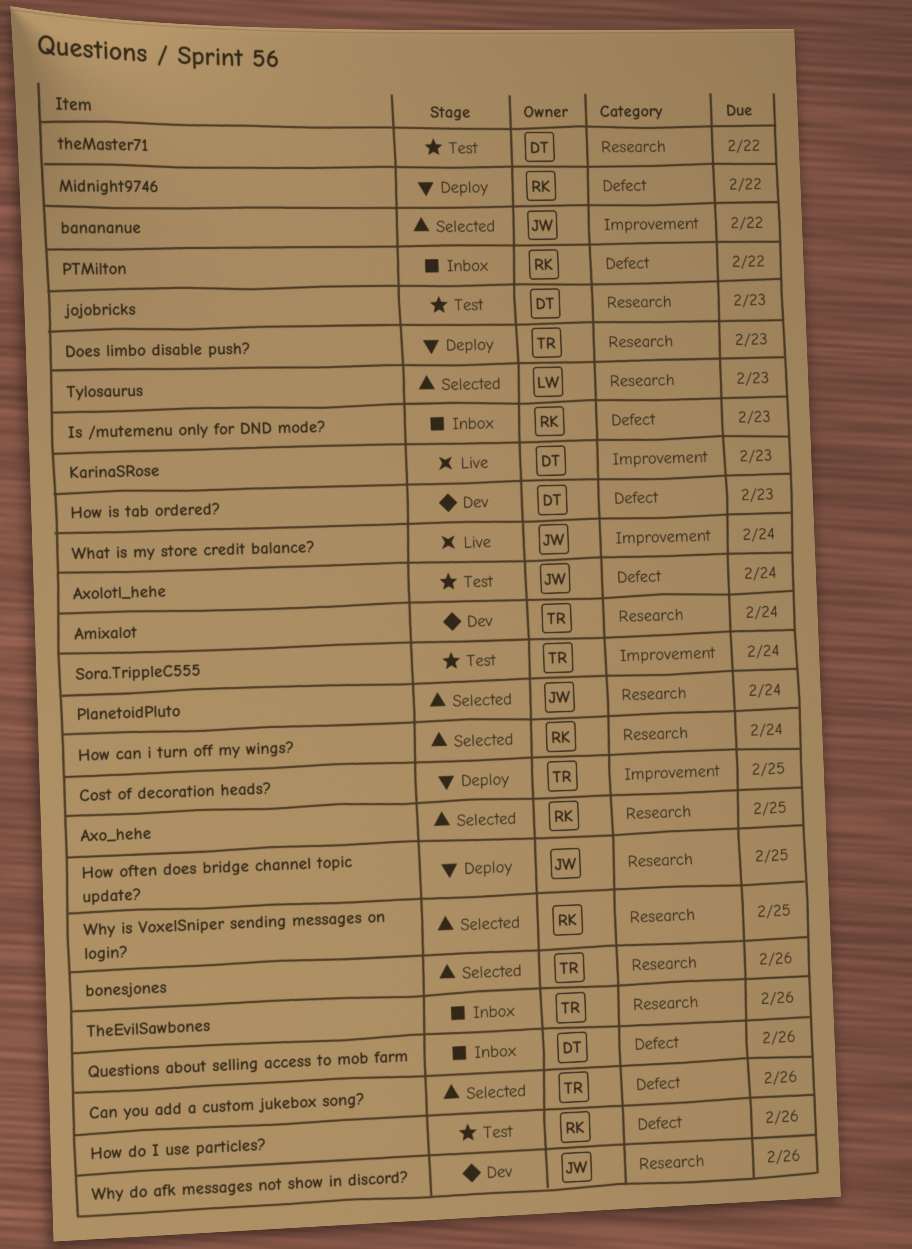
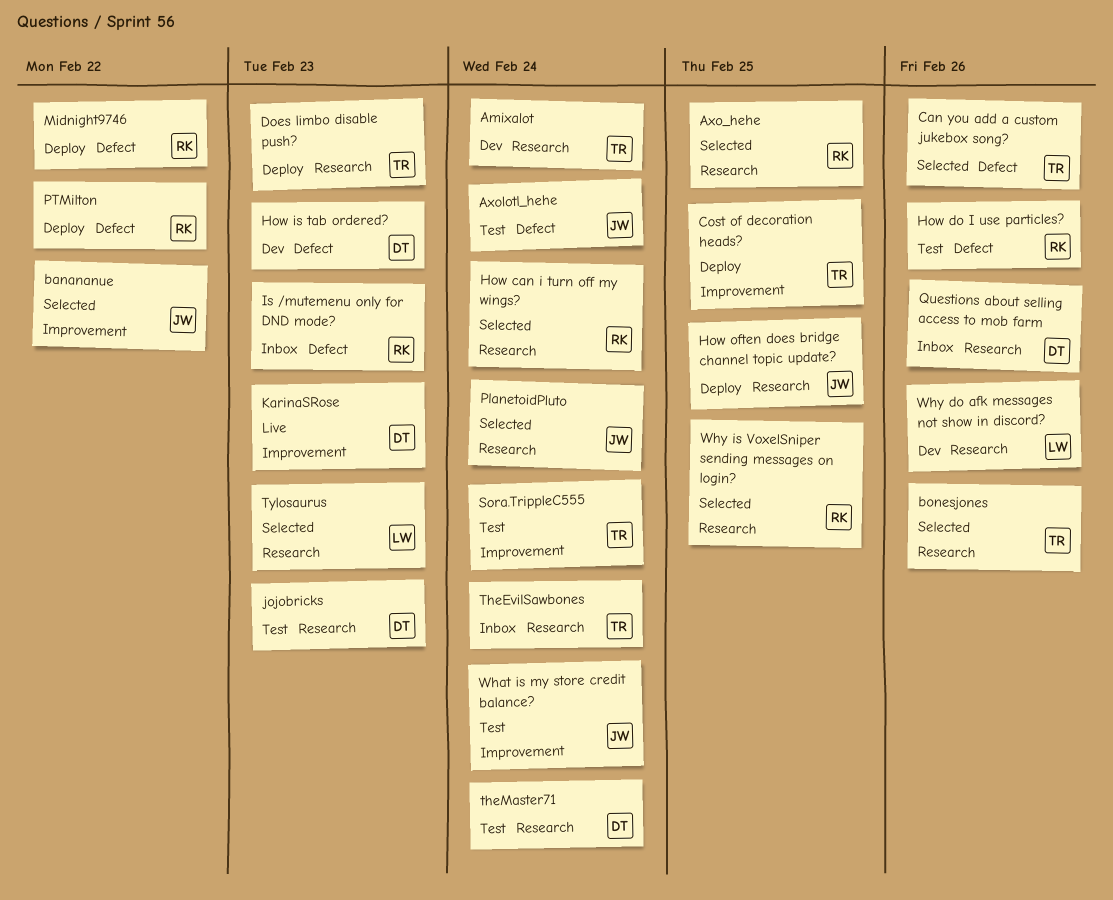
PTMilton, status: Inbox -> Deploy
Questions about selling access to mob farm, label: Defect -> Research
TheEvilSawbones, due: Feb 26 -> Feb 24
theMaster71, due: Feb 22 -> Feb 24
What is my store credit balance?, status: Live -> Test
Why do afk messages not show in discord?, owner: JW -> LW

